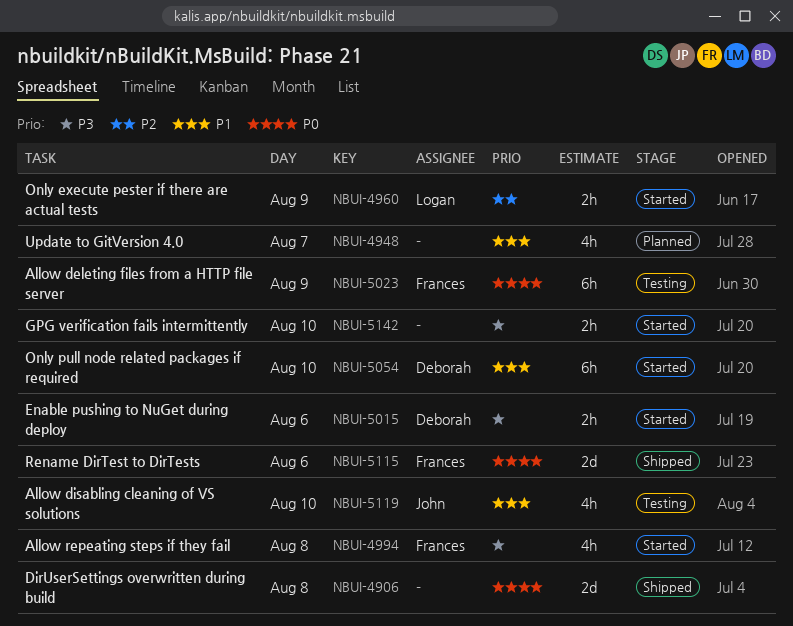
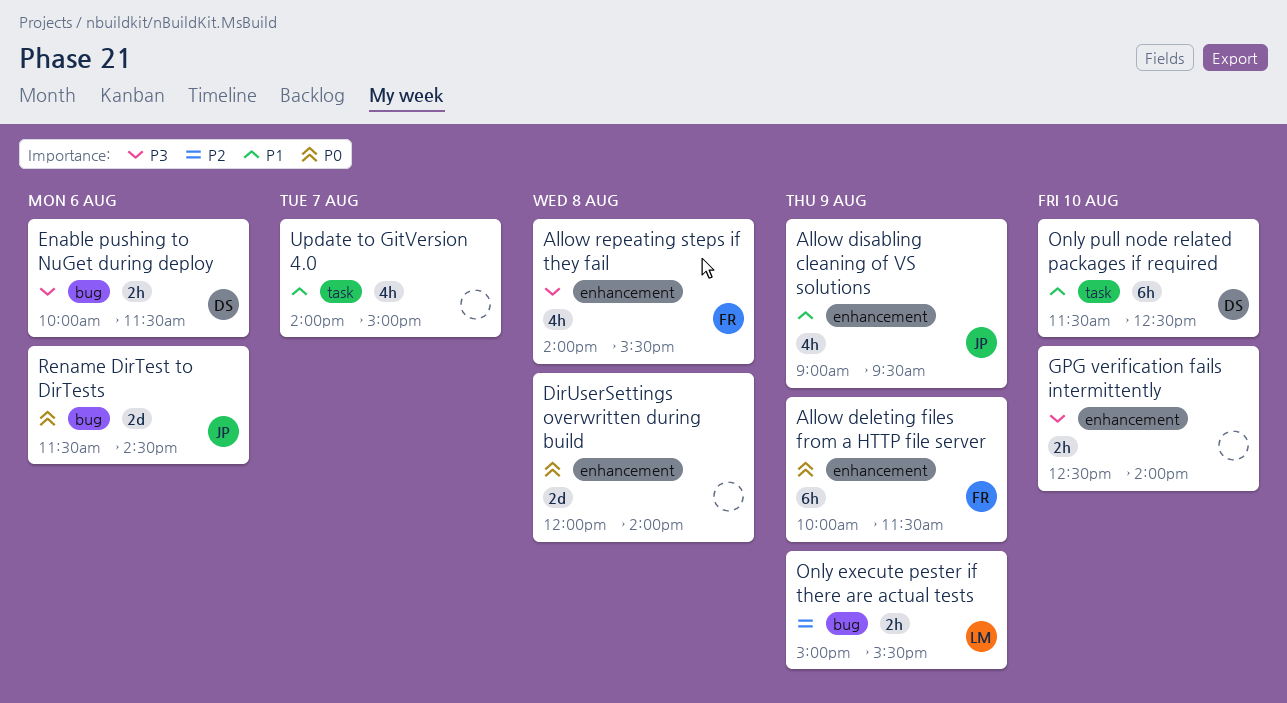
Allow disabling cleaning of VS solutions, day: Aug 10 -> Aug 9
Rename DirTest to DirTests, owner: Frances -> John

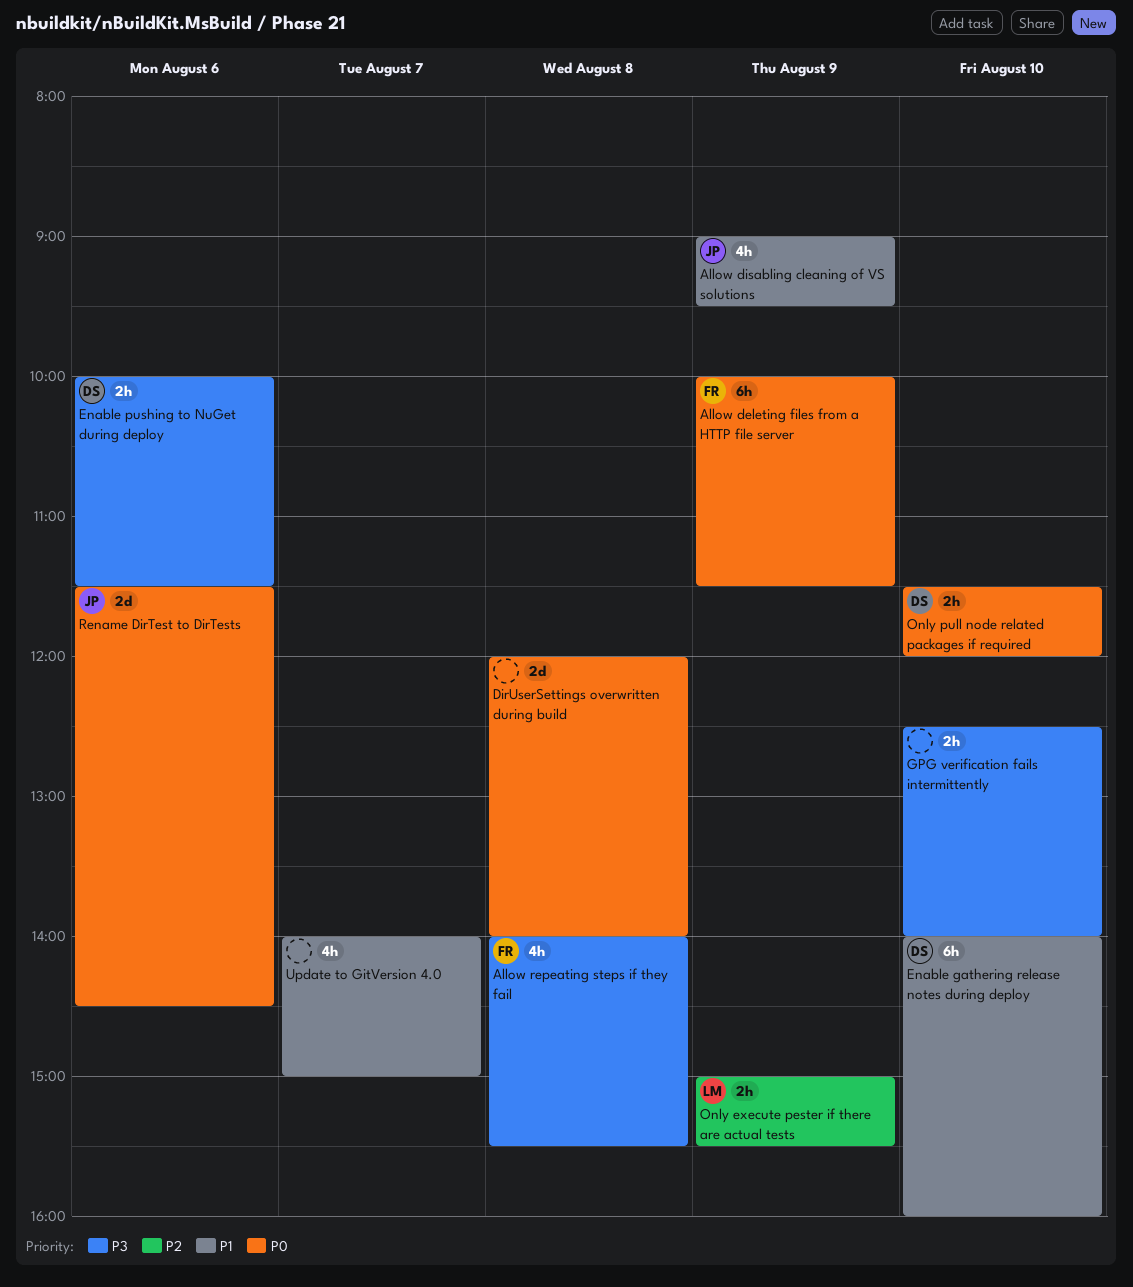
Enable gathering release notes during deploy: none -> present
Only pull node related packages if required, priority: P1 -> P0
Only pull node related packages if required, estimate: 6h -> 2h
Only pull node related packages if required, ends: 12:30 -> 12:00

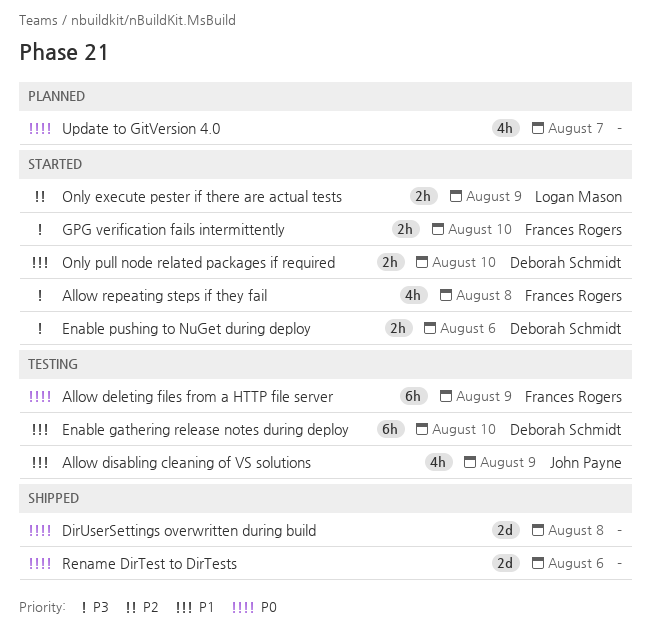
GPG verification fails intermittently, owner: none -> Frances Rogers
Only pull node related packages if required, priority: P0 -> P1
Rename DirTest to DirTests, owner: John Payne -> none
Update to GitVersion 4.0, priority: P1 -> P0

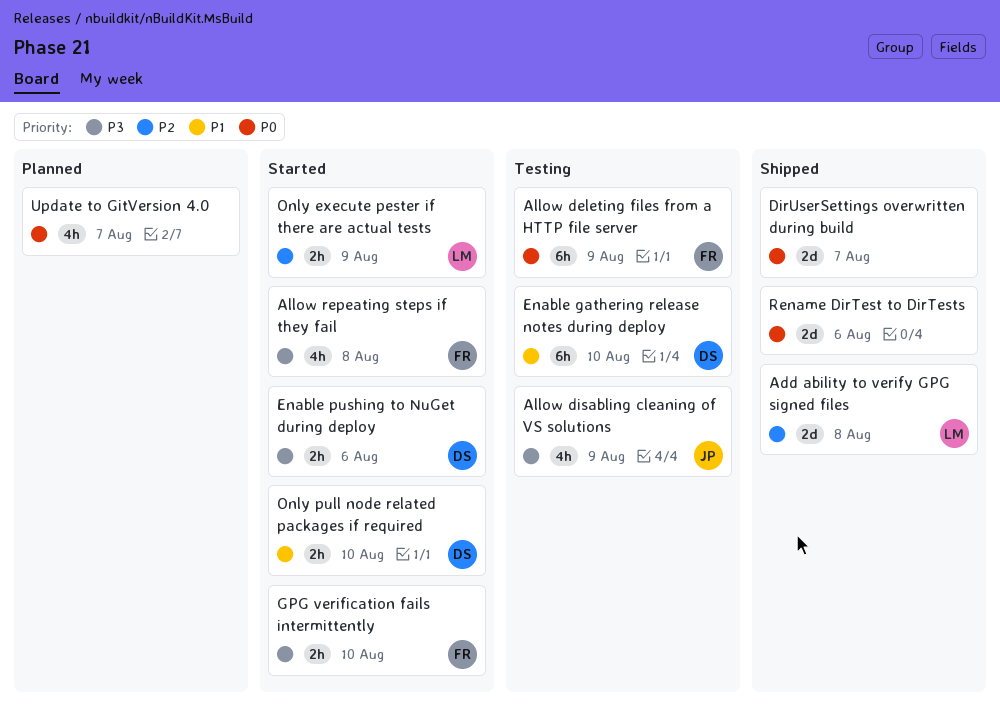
Add ability to verify GPG signed files: none -> present
Allow disabling cleaning of VS solutions, priority: P1 -> P3
DirUserSettings overwritten during build, day: Aug 8 -> Aug 7

